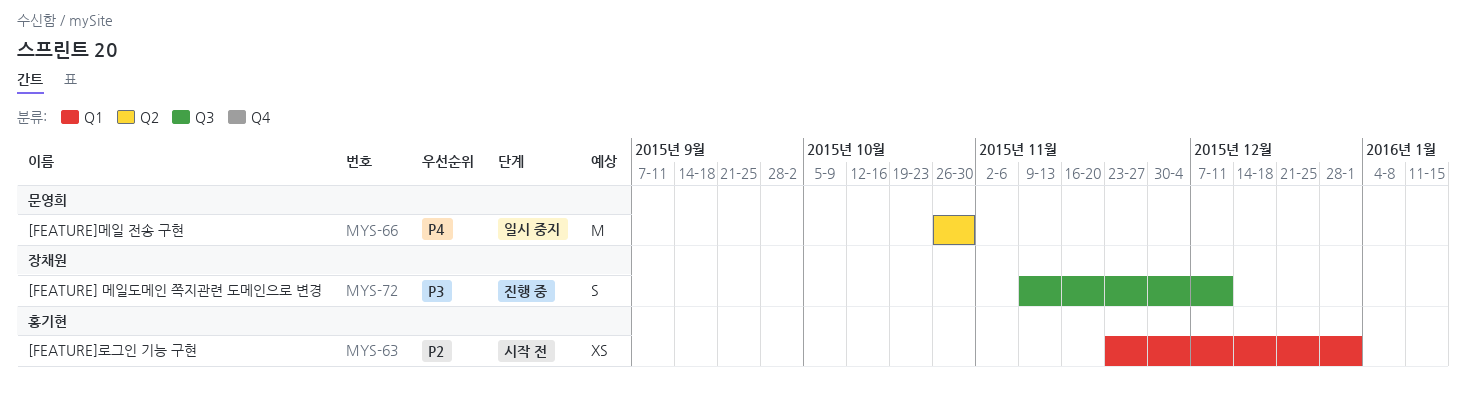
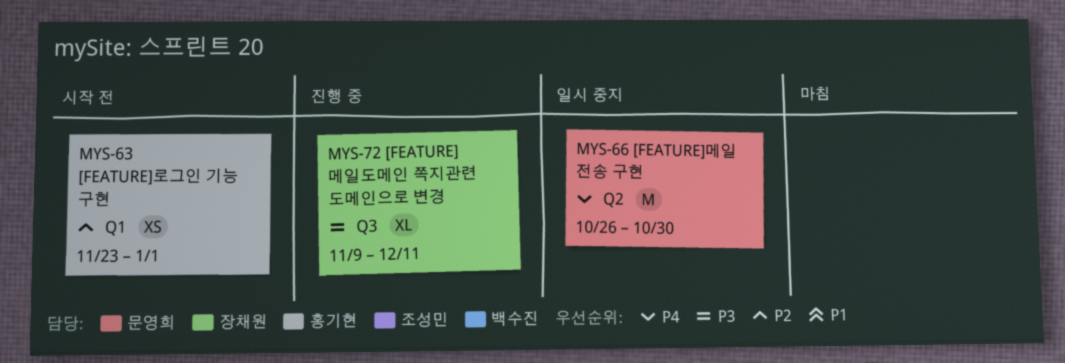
MYS-72, estimate: S -> XL

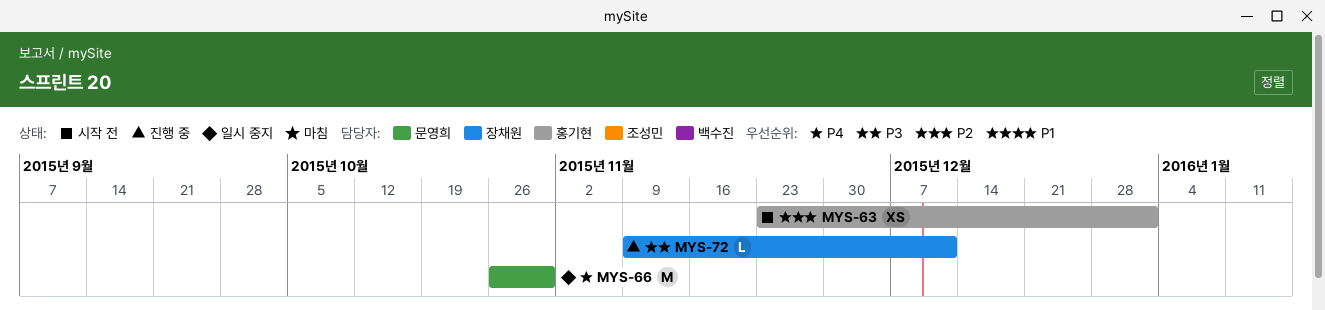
MYS-72, estimate: XL -> L

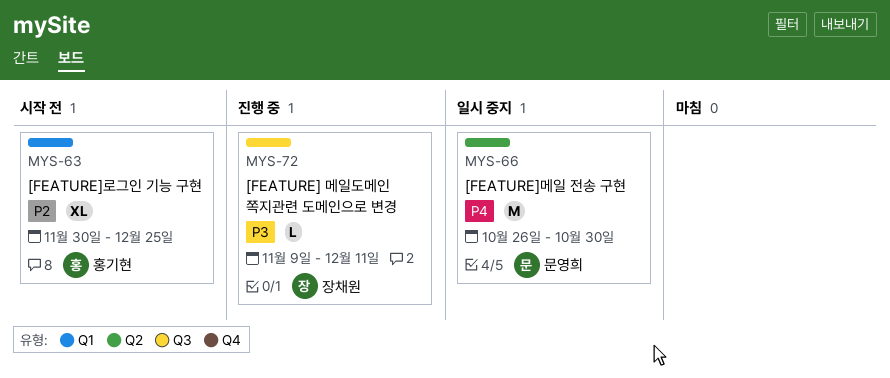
MYS-63, estimate: XS -> XL
MYS-63, start: Nov 23 -> Nov 30
MYS-63, due: Jan 1 -> Dec 25

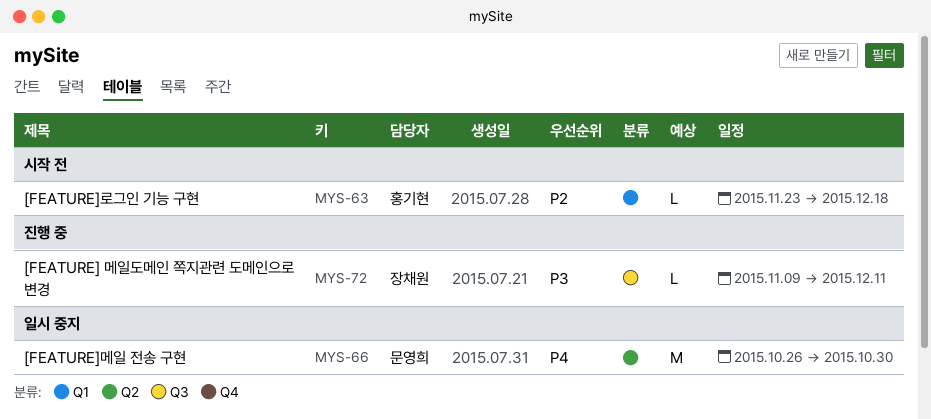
MYS-63, estimate: XL -> L
MYS-63, start: Nov 30 -> Nov 23
MYS-63, due: Dec 25 -> Dec 18

